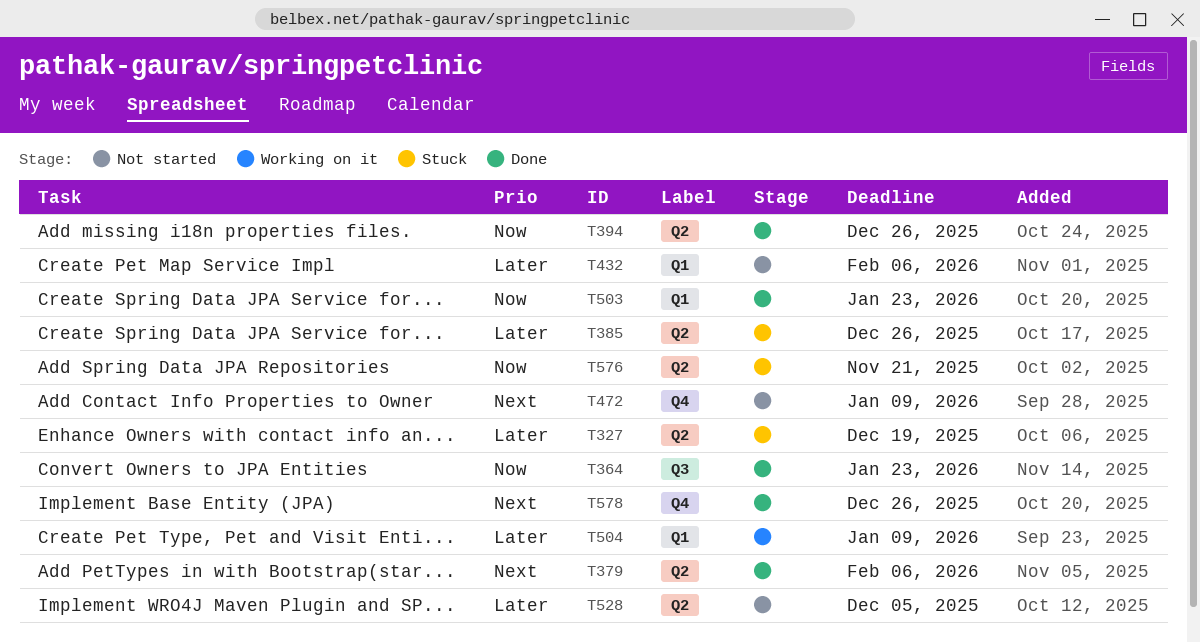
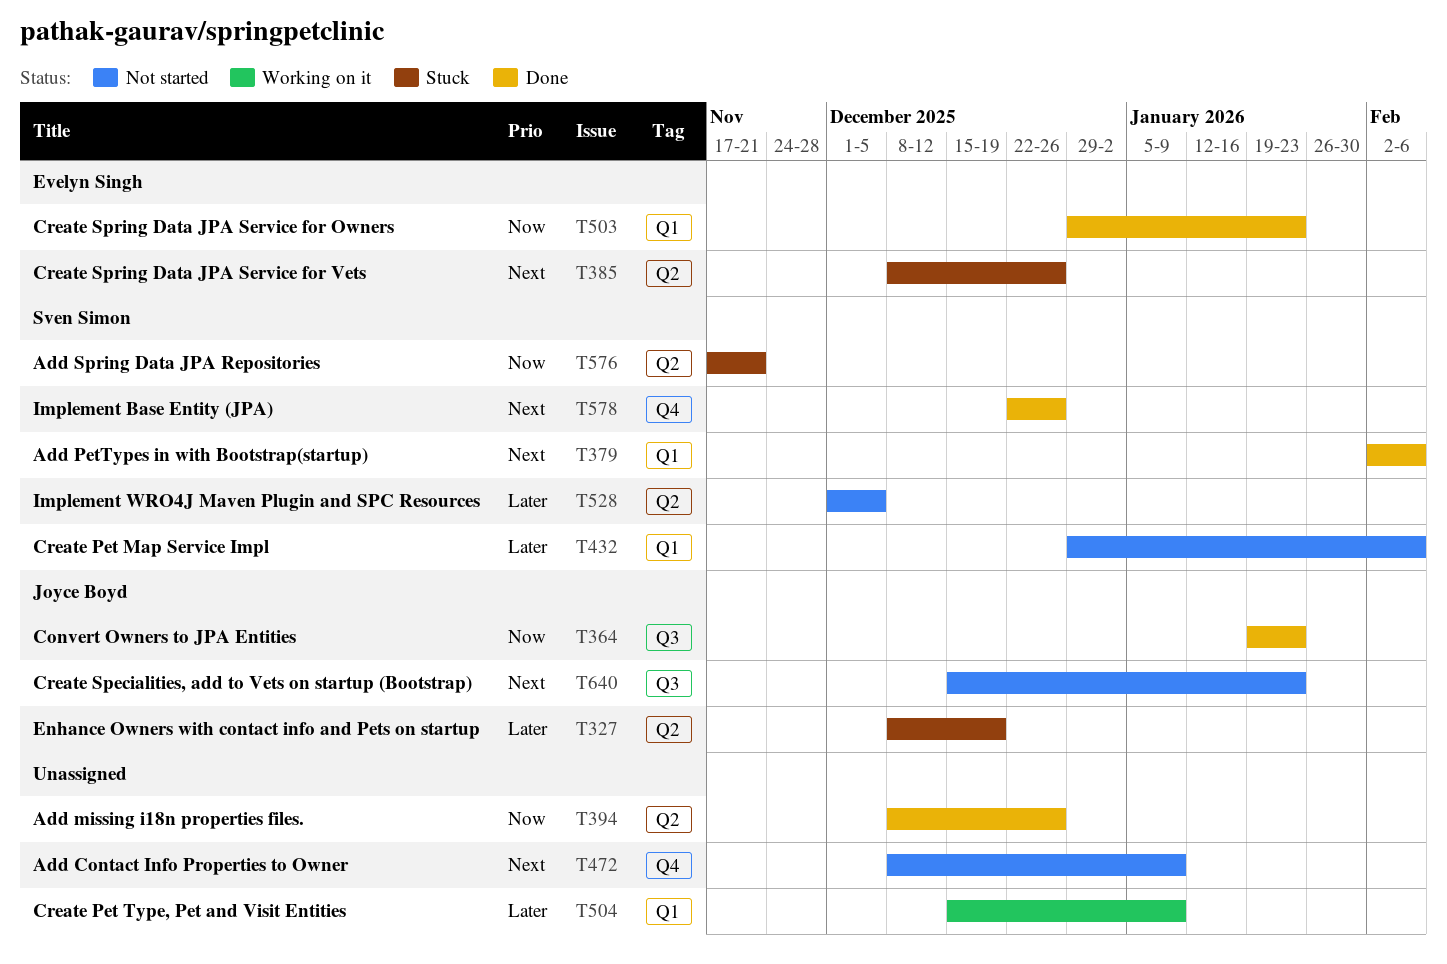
T379, label: Q2 -> Q1
T385, priority: Later -> Next
T640: none -> present

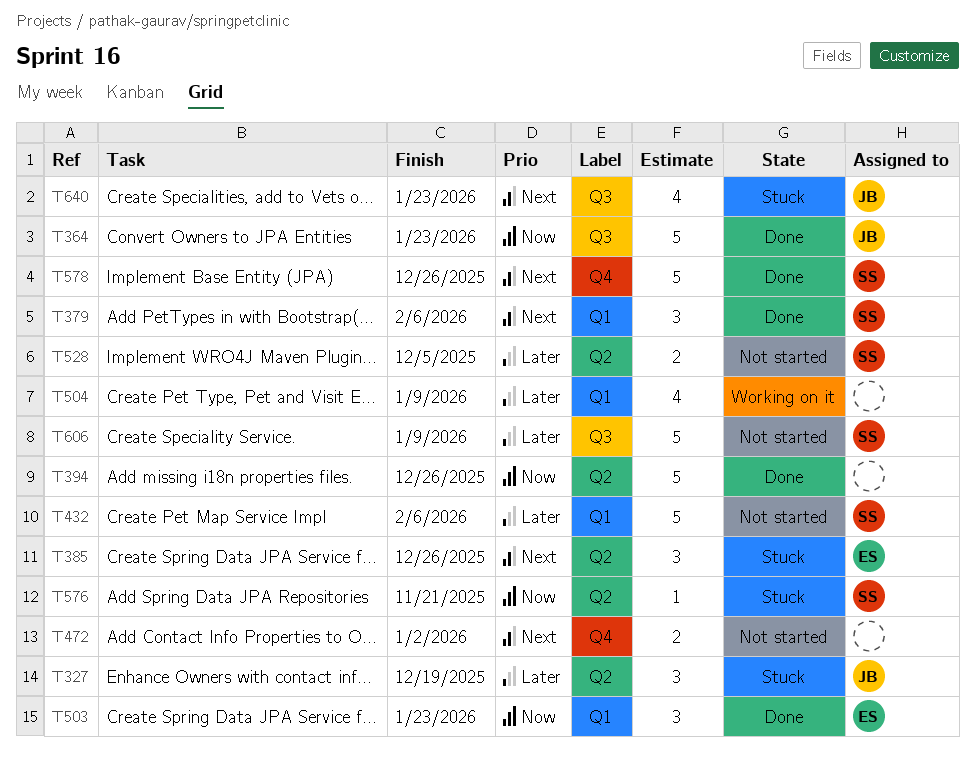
T472, due: Jan 9 -> Jan 2
T606: none -> present
T640, status: Not started -> Stuck

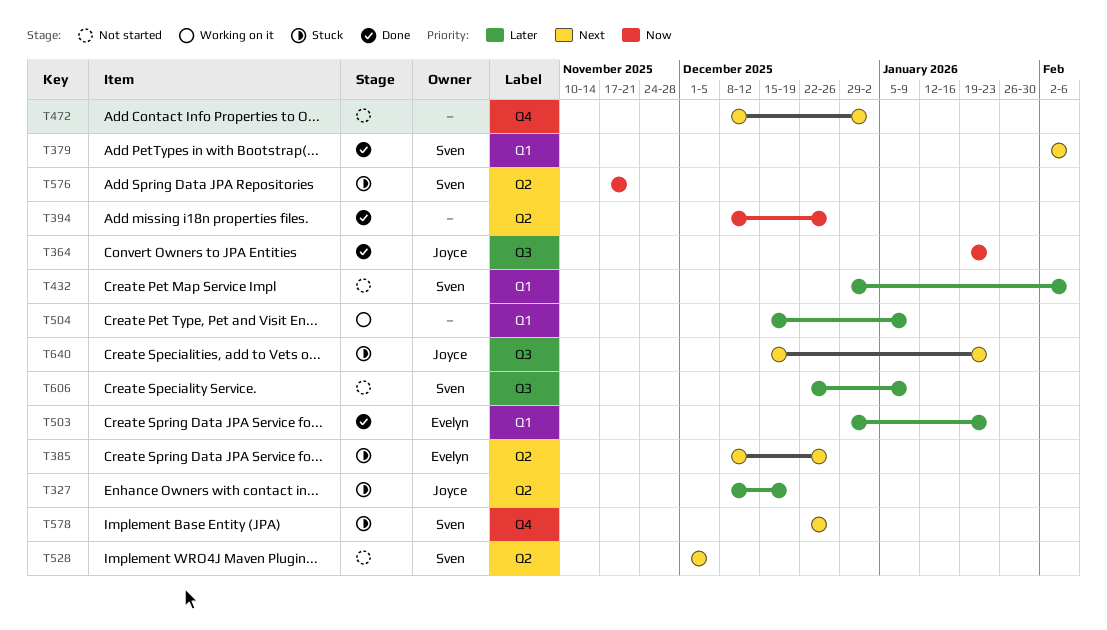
T503, priority: Now -> Later
T528, priority: Later -> Next
T578, status: Done -> Stuck

